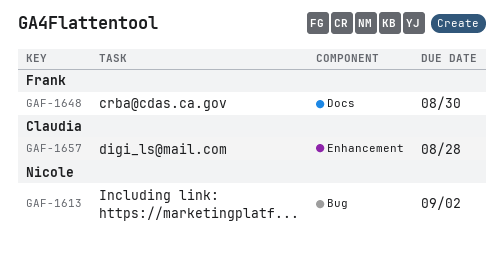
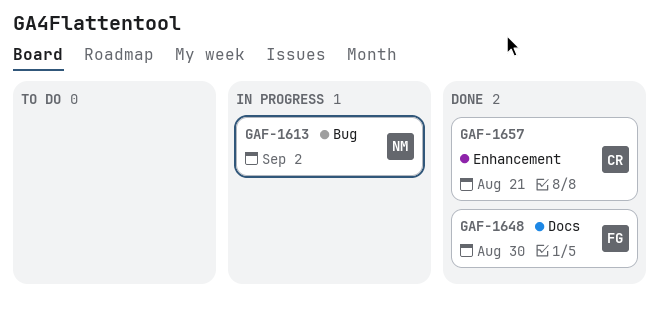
GAF-1657, due: Aug 28 -> Aug 21

